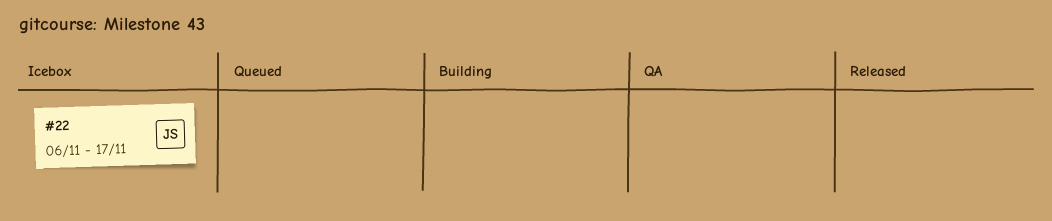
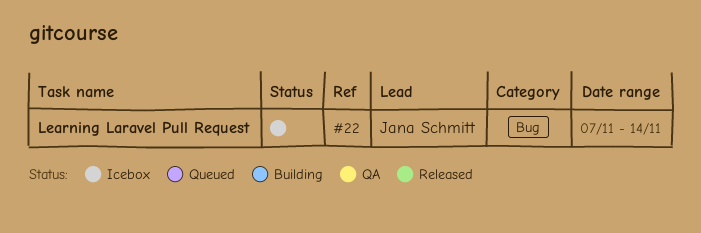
#22, start: Nov 6 -> Nov 7
#22, due: Nov 17 -> Nov 14

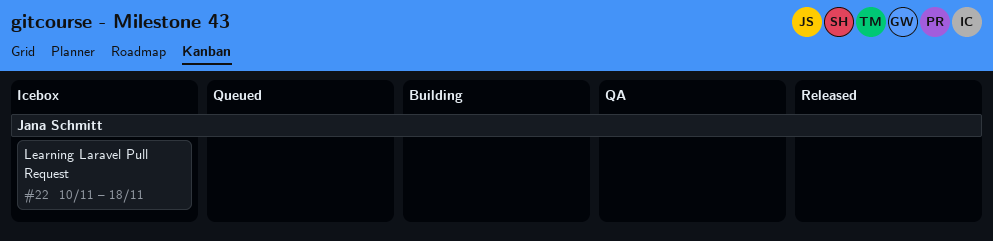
#22, start: Nov 7 -> Nov 10
#22, due: Nov 14 -> Nov 18

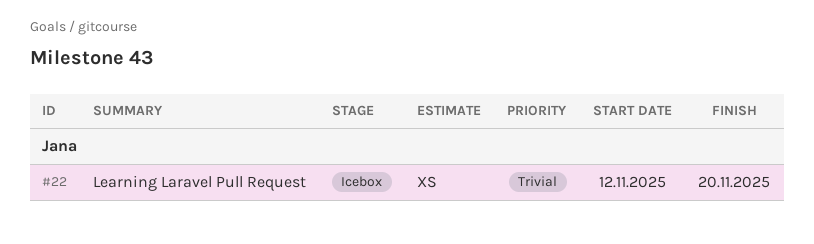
#22, start: Nov 10 -> Nov 12
#22, due: Nov 18 -> Nov 20

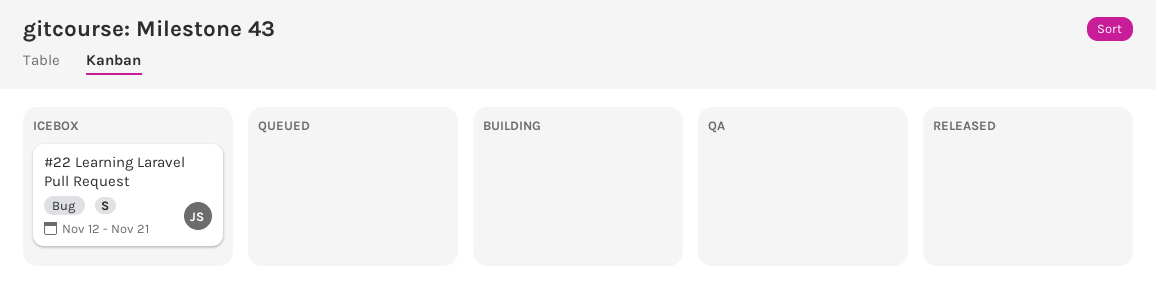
#22, estimate: XS -> S
#22, due: Nov 20 -> Nov 21

